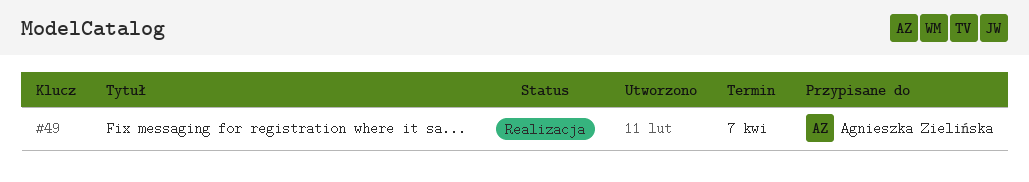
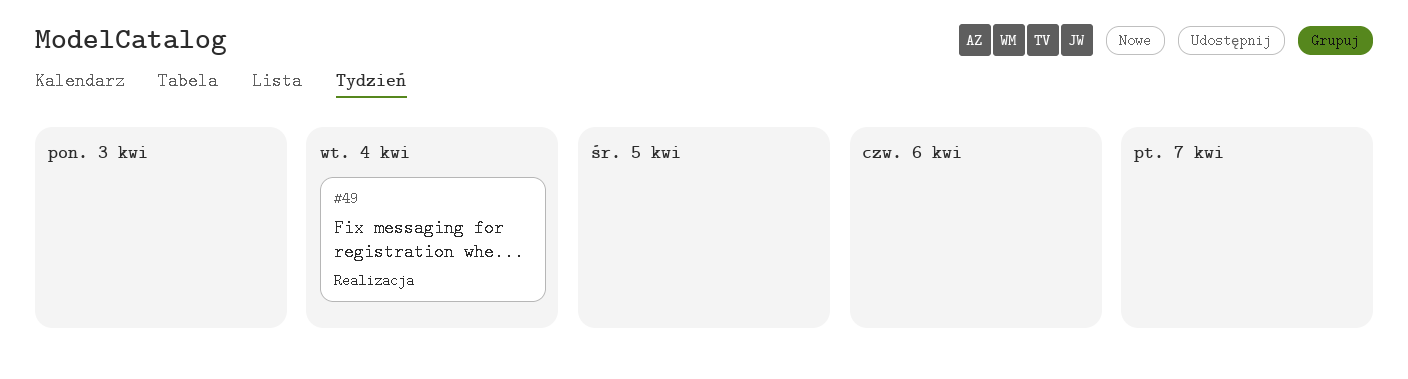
#49, due: Apr 7 -> Apr 4

